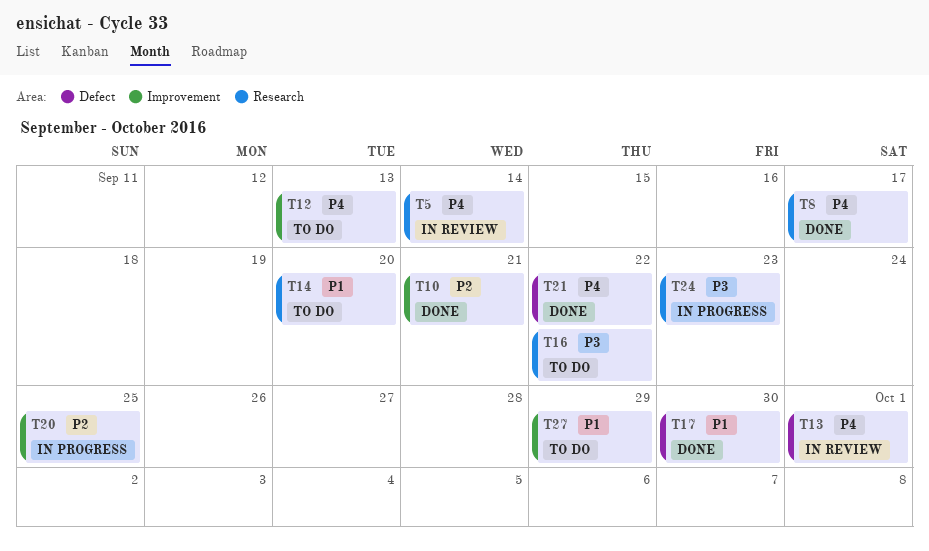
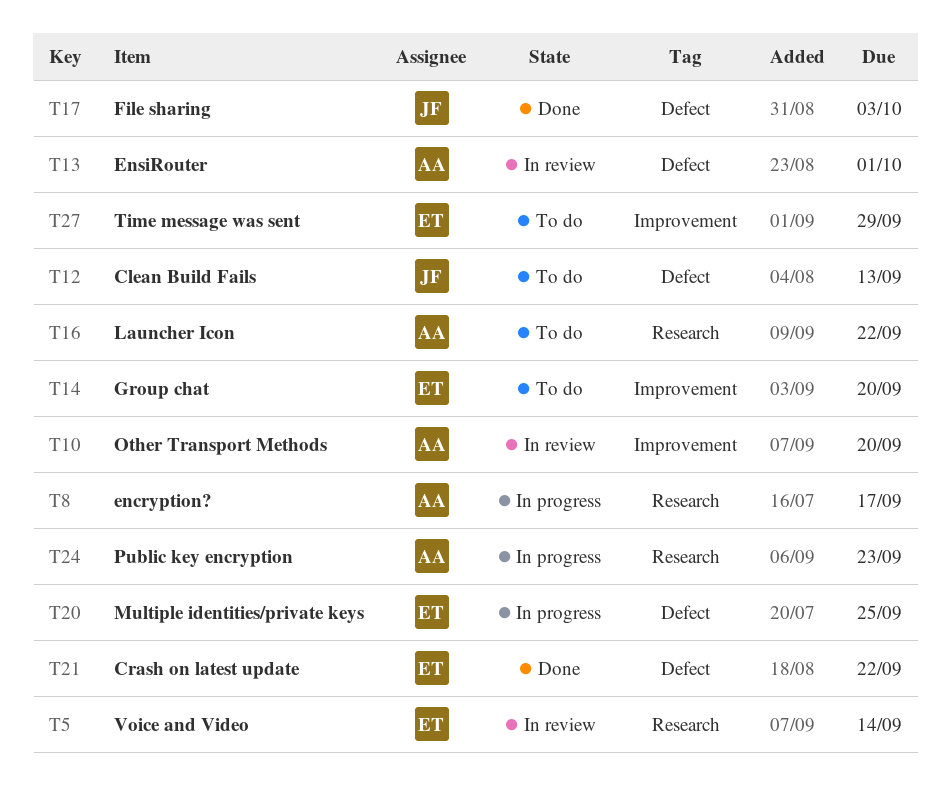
T8, status: Done -> In progress
T10, status: Done -> In review
T10, due: Sep 21 -> Sep 20
T12, label: Improvement -> Defect
T14, label: Research -> Improvement
T17, due: Sep 30 -> Oct 3
T20, label: Improvement -> Defect

